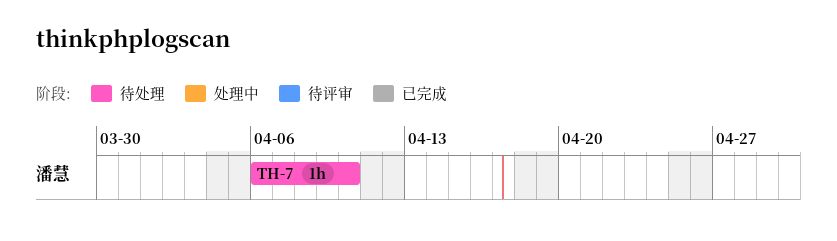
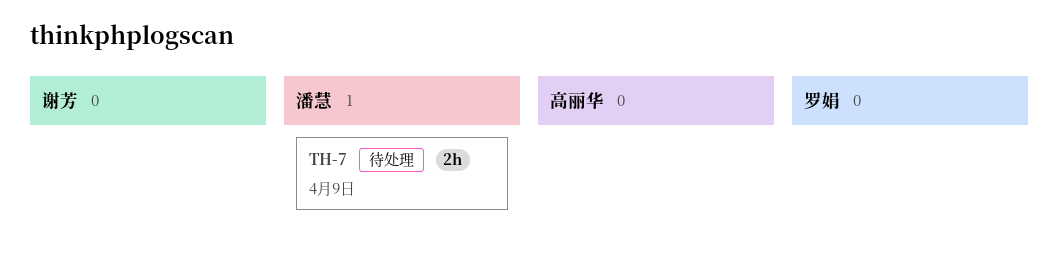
TH-7, estimate: 1h -> 2h
TH-7, due: Apr 10 -> Apr 9

